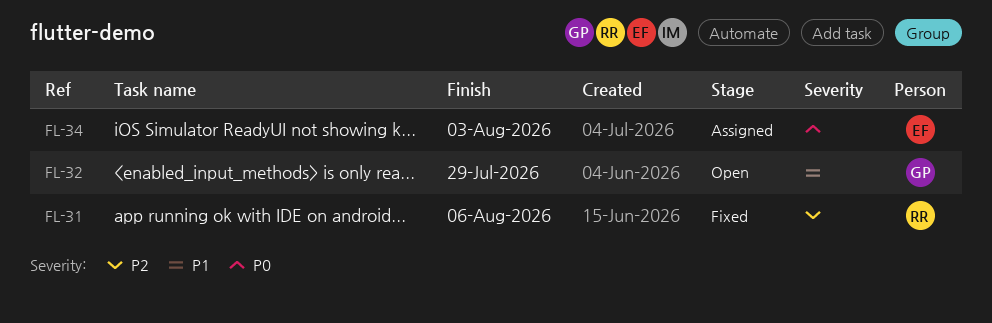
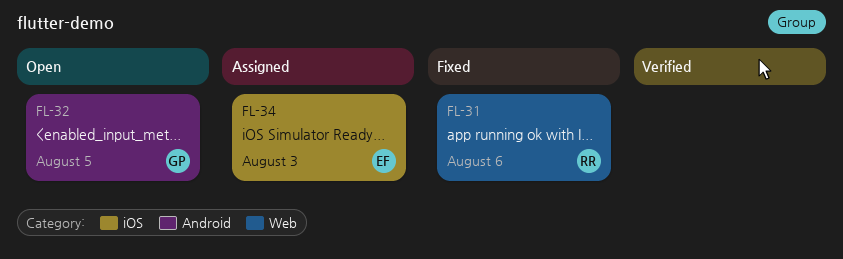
FL-32, due: Jul 29 -> Aug 5

